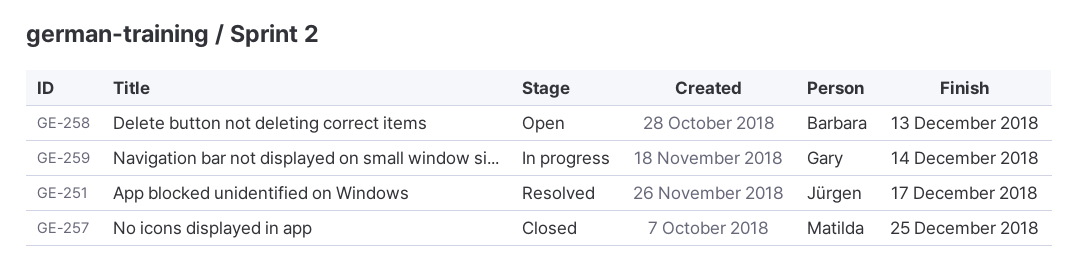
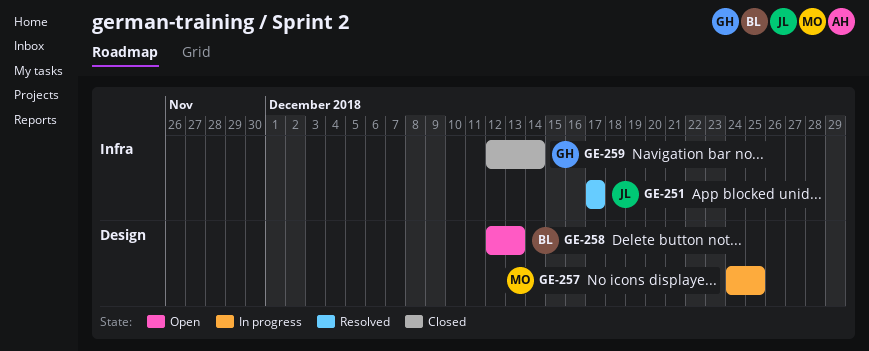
GE-257, status: Closed -> In progress
GE-259, status: In progress -> Closed

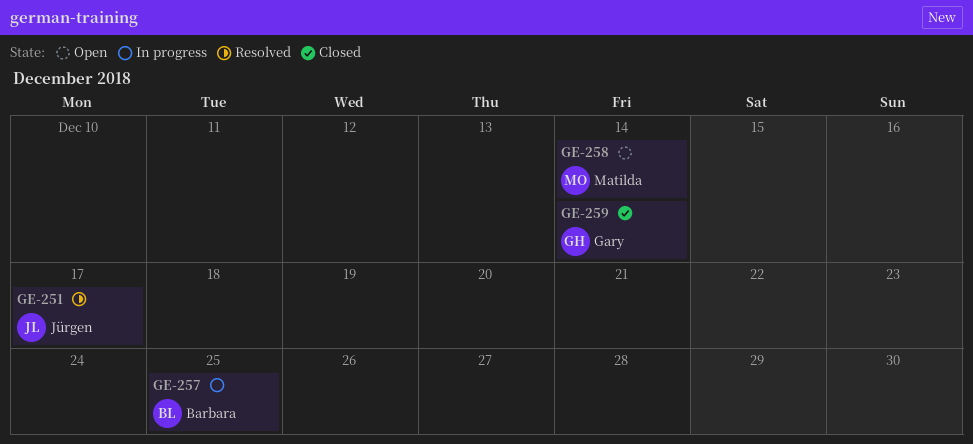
GE-257, owner: Matilda -> Barbara
GE-258, owner: Barbara -> Matilda
GE-258, due: Dec 13 -> Dec 14

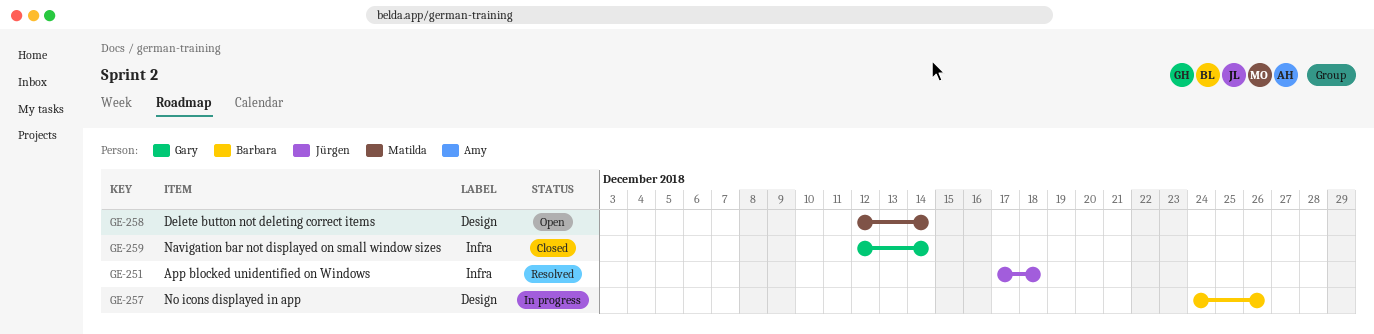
GE-251, due: Dec 17 -> Dec 18
GE-257, due: Dec 25 -> Dec 26

